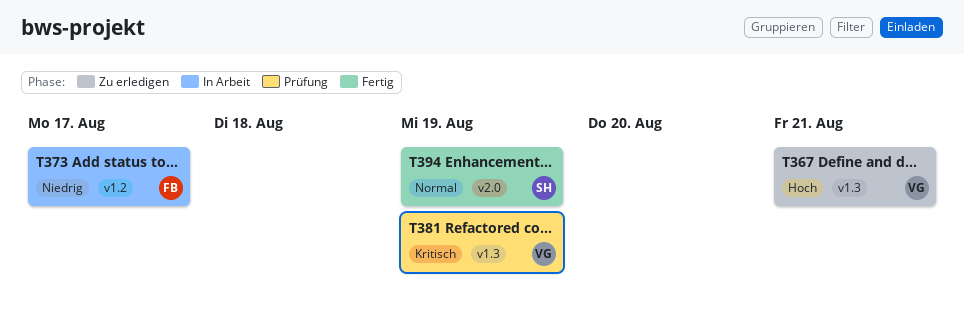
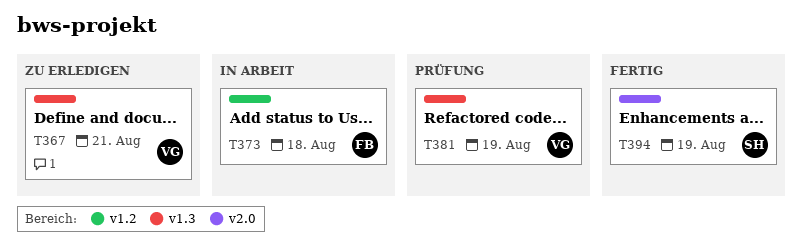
T373, due: Aug 17 -> Aug 18

